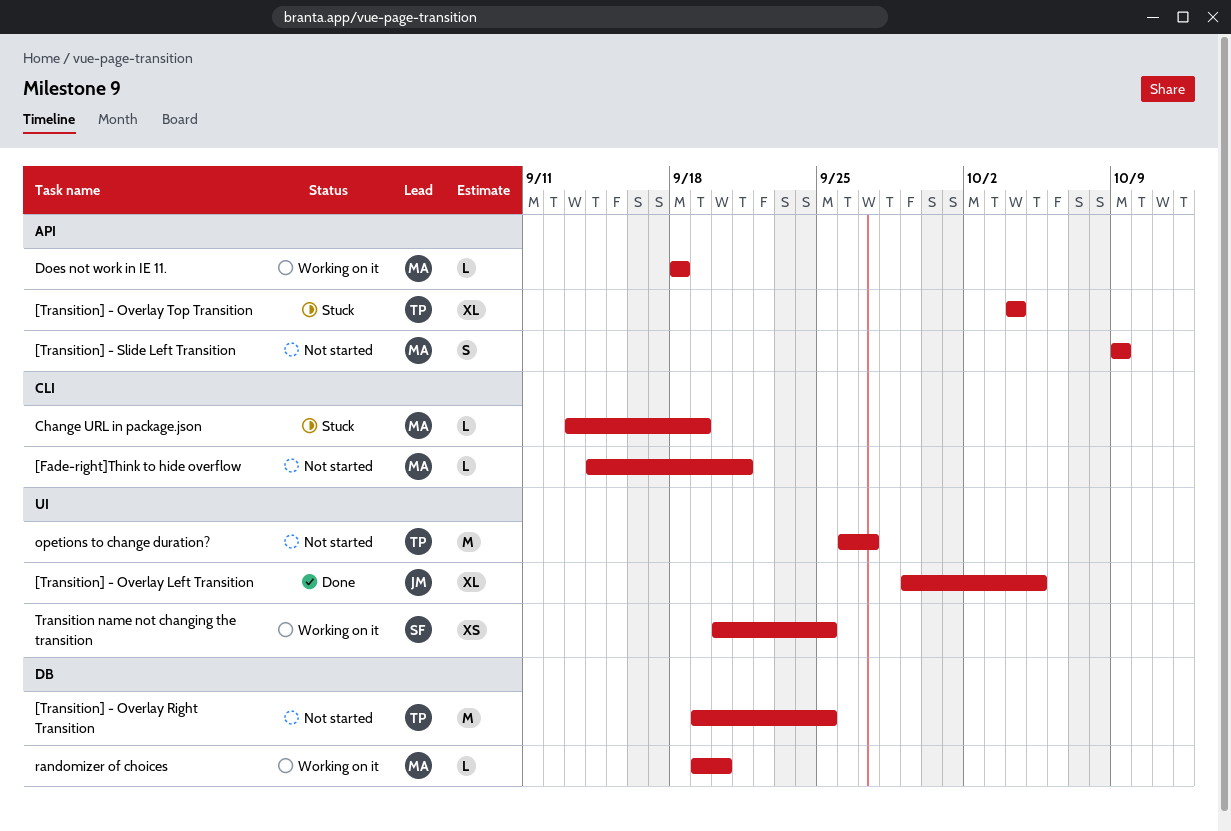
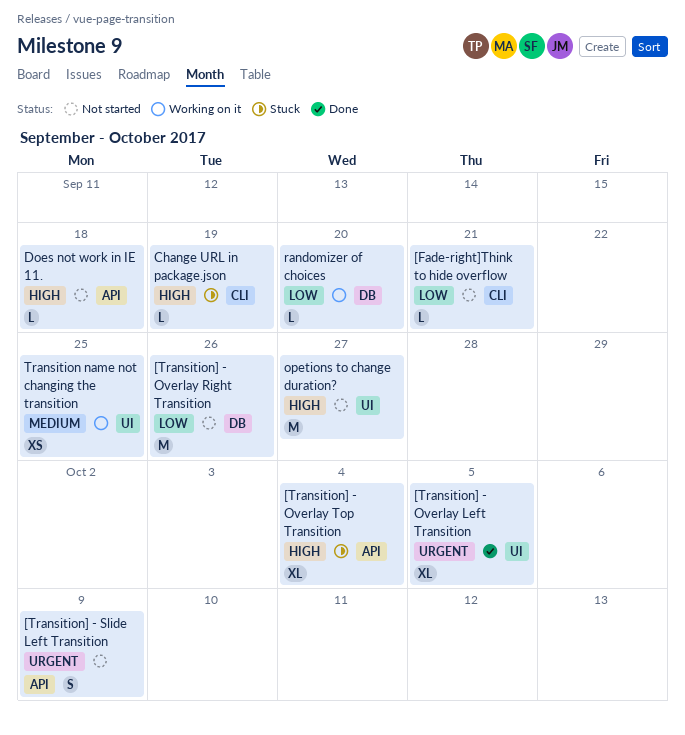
[Transition] - Overlay Right Transition, due: Sep 25 -> Sep 26
Does not work in IE 11., status: Working on it -> Not started

